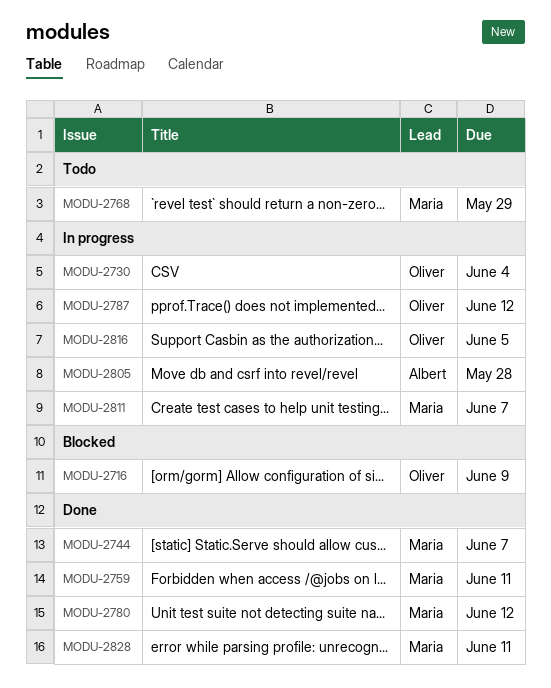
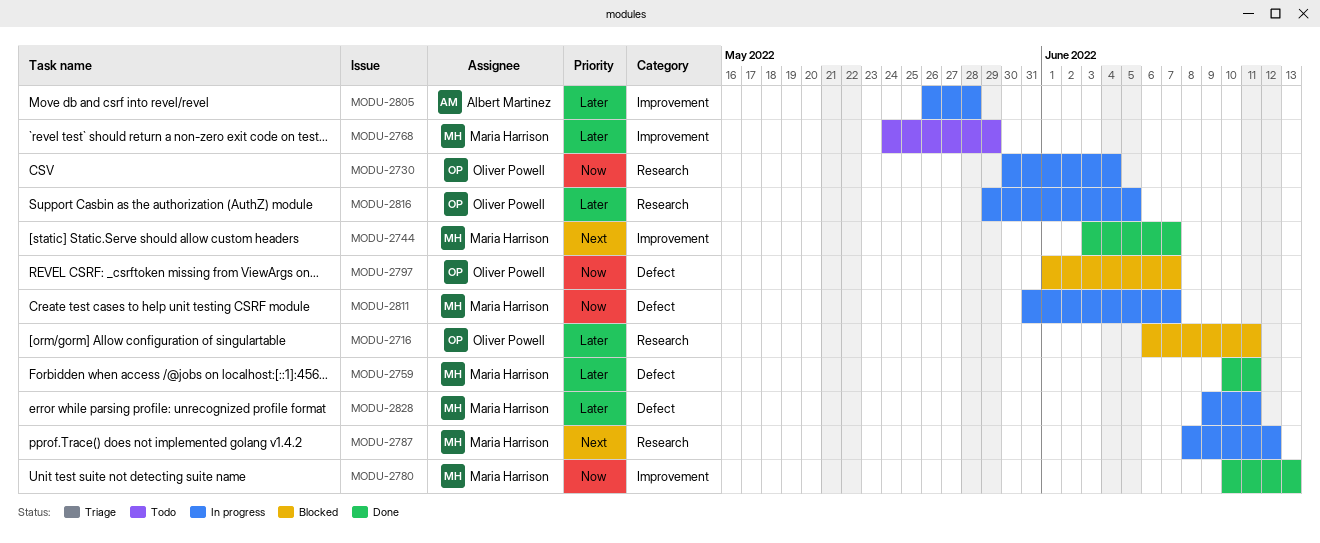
MODU-2716, due: Jun 9 -> Jun 11
MODU-2780, due: Jun 12 -> Jun 13
MODU-2787, owner: Oliver Powell -> Maria Harrison
MODU-2797: none -> present
MODU-2828, status: Done -> In progress

